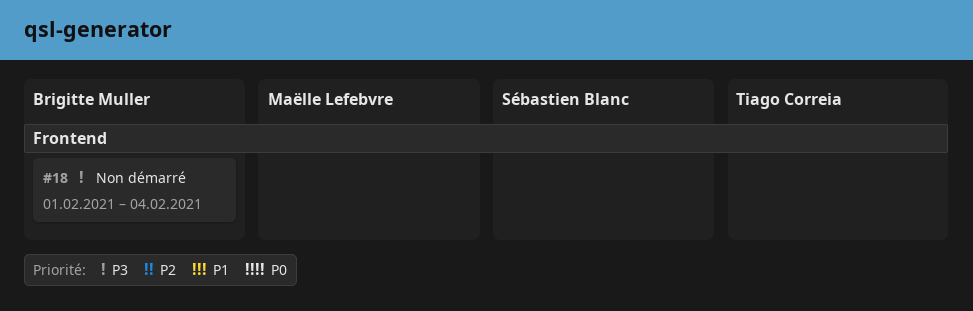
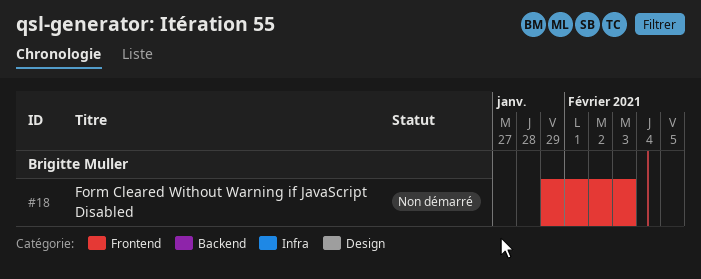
#18, start: Feb 1 -> Jan 29
#18, due: Feb 4 -> Feb 3

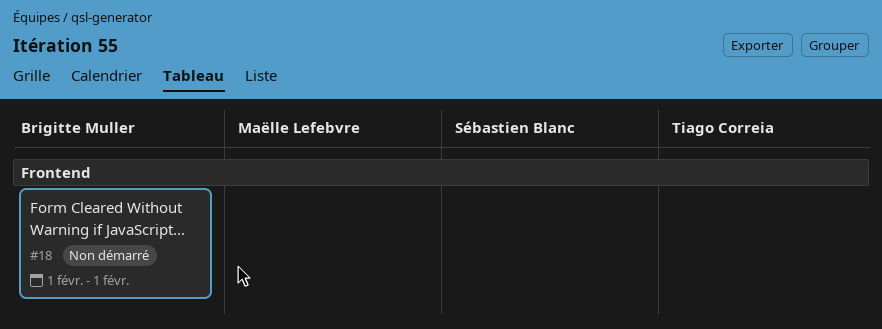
#18, start: Jan 29 -> Feb 1
#18, due: Feb 3 -> Feb 1

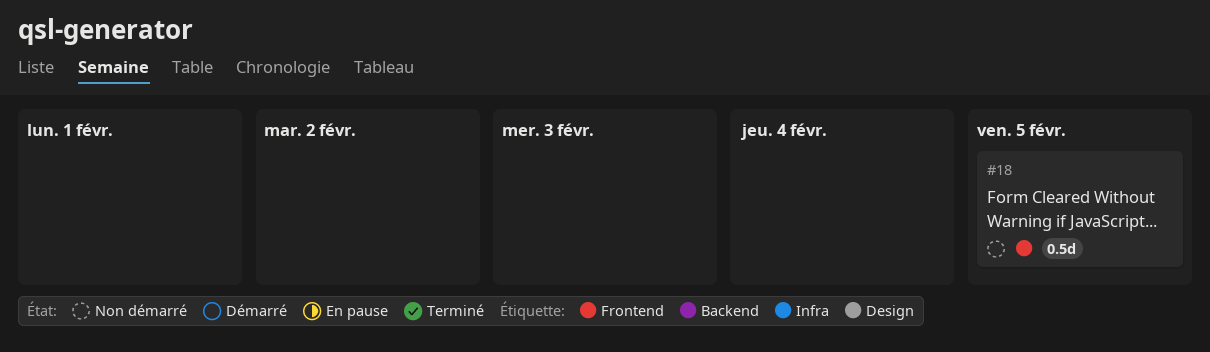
#18, due: Feb 1 -> Feb 5

